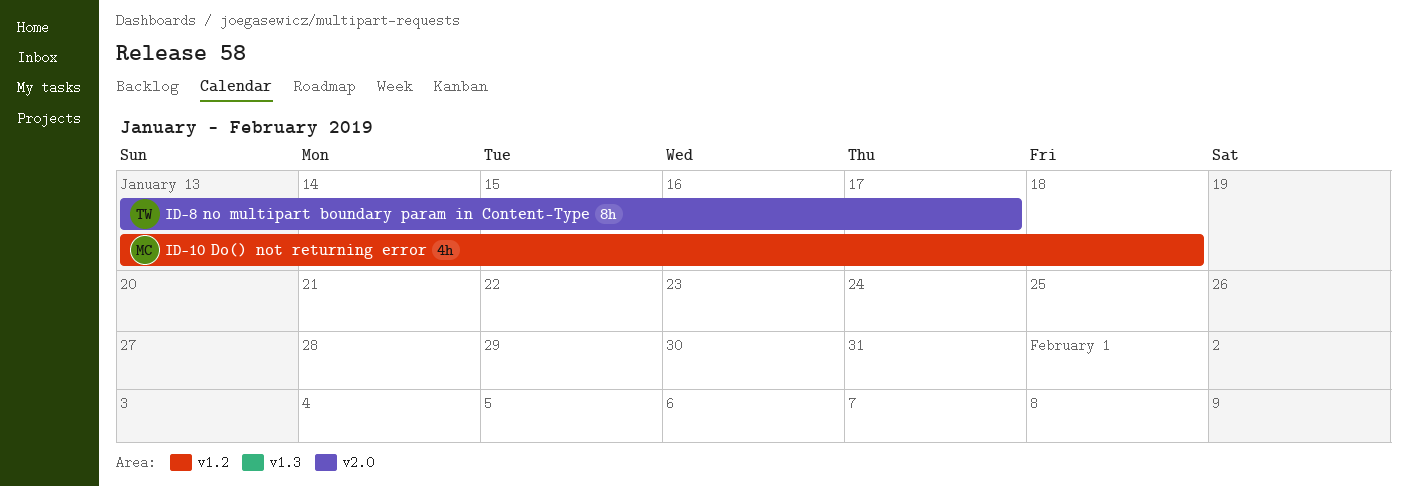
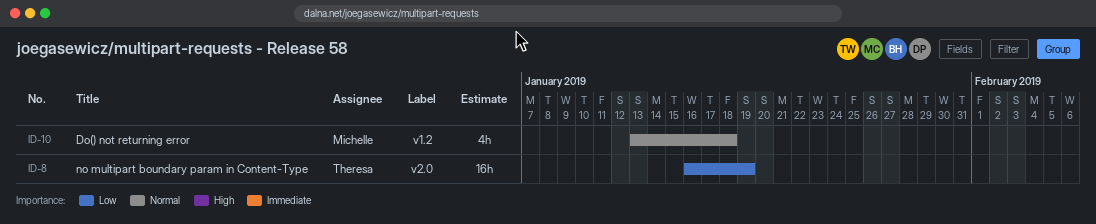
ID-8, estimate: 8h -> 16h
ID-8, start: Jan 13 -> Jan 16
ID-8, due: Jan 17 -> Jan 19

